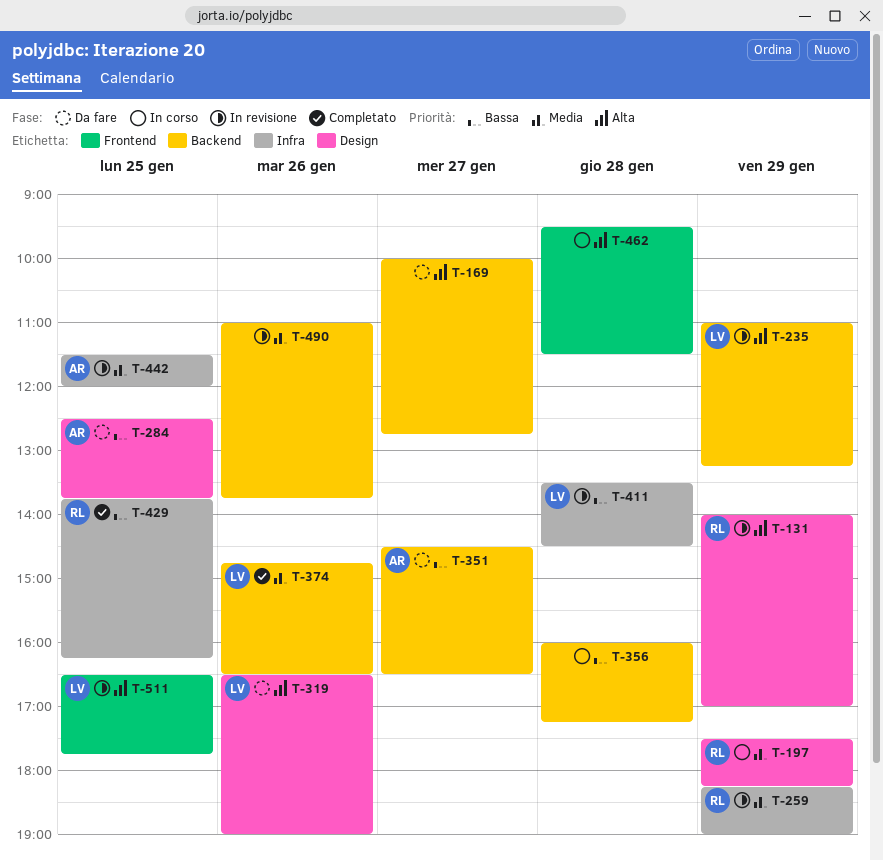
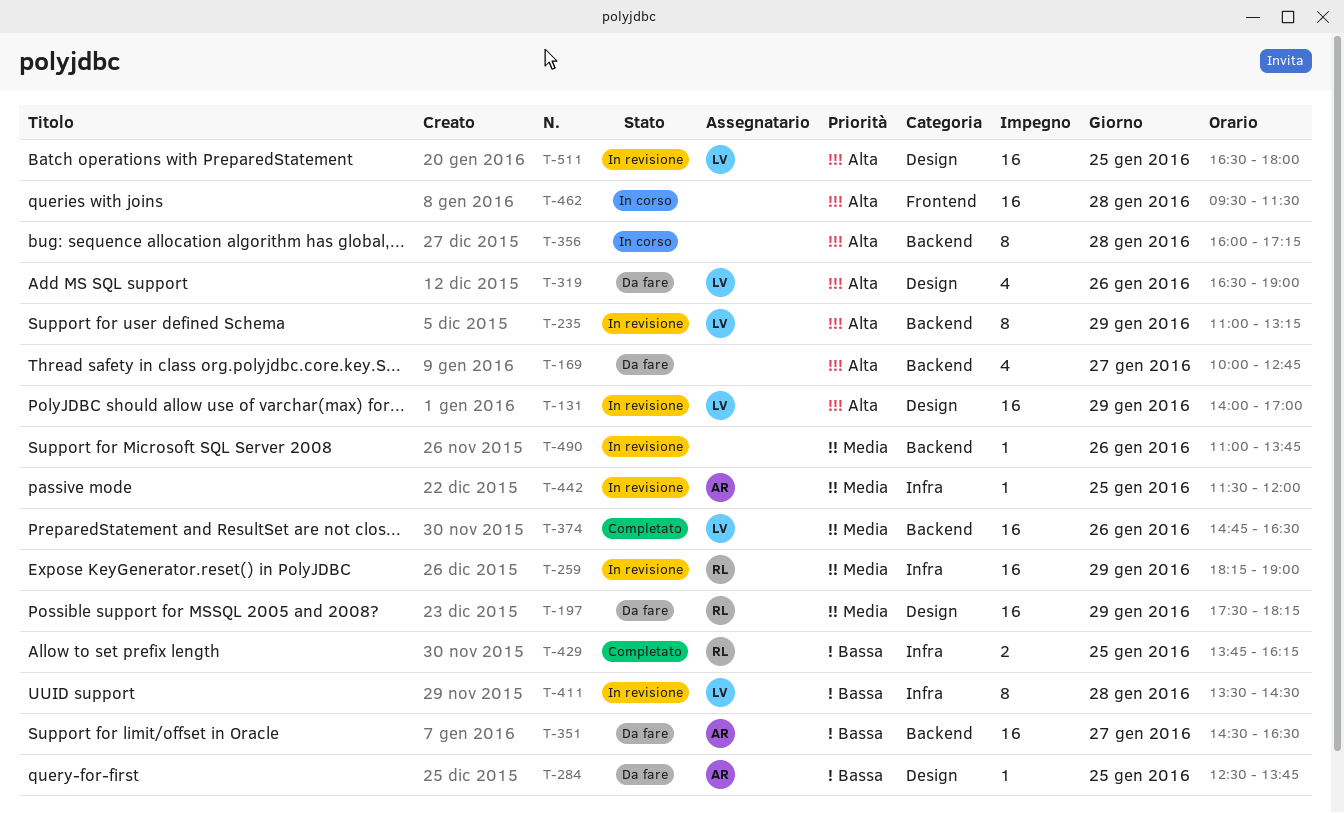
T-131, owner: RL -> LV
T-197, status: In corso -> Da fare
T-356, priority: Bassa -> Alta
T-511, label: Frontend -> Design
T-511, ends: 17:45 -> 18:00

